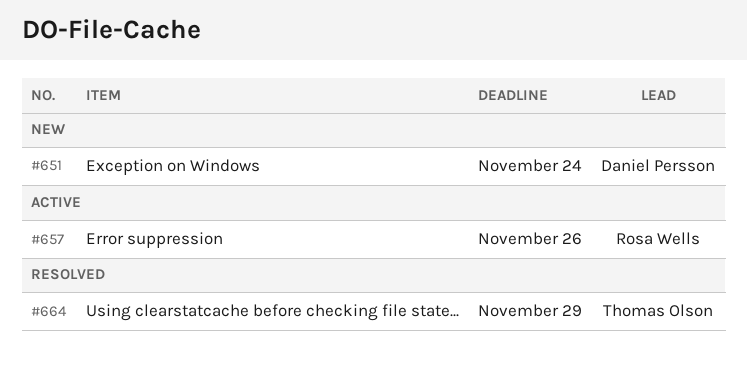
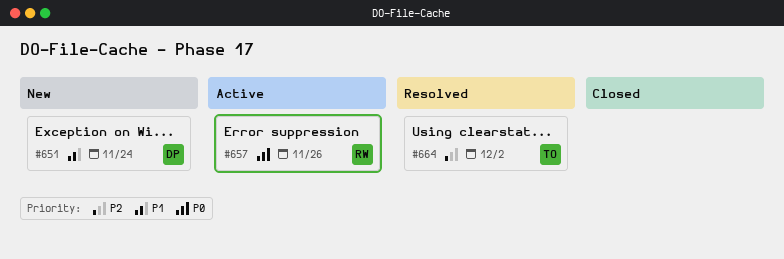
#664, due: Nov 29 -> Dec 2

